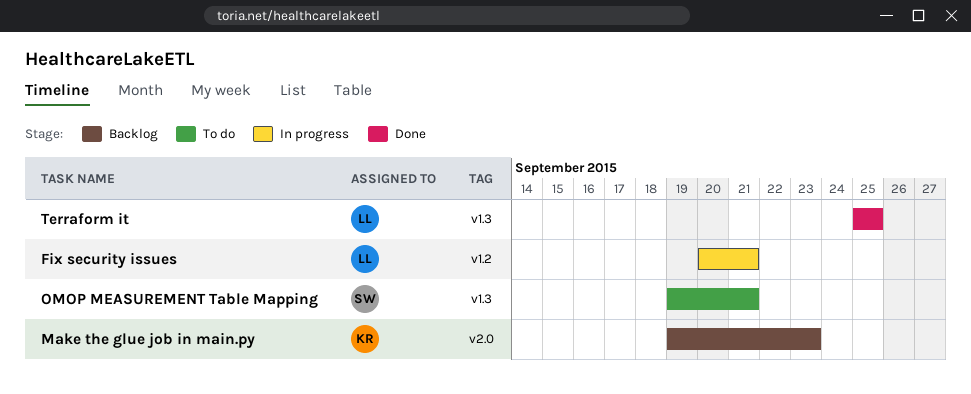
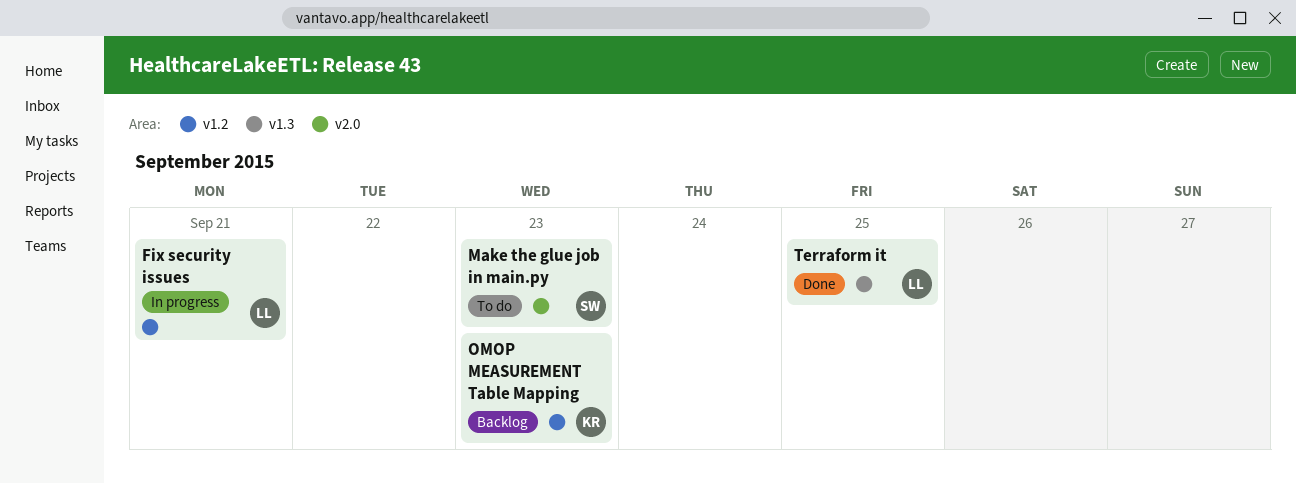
Make the glue job in main.py, status: Backlog -> To do
Make the glue job in main.py, owner: KR -> SW
OMOP MEASUREMENT Table Mapping, status: To do -> Backlog
OMOP MEASUREMENT Table Mapping, owner: SW -> KR
OMOP MEASUREMENT Table Mapping, label: v1.3 -> v1.2
OMOP MEASUREMENT Table Mapping, due: Sep 21 -> Sep 23

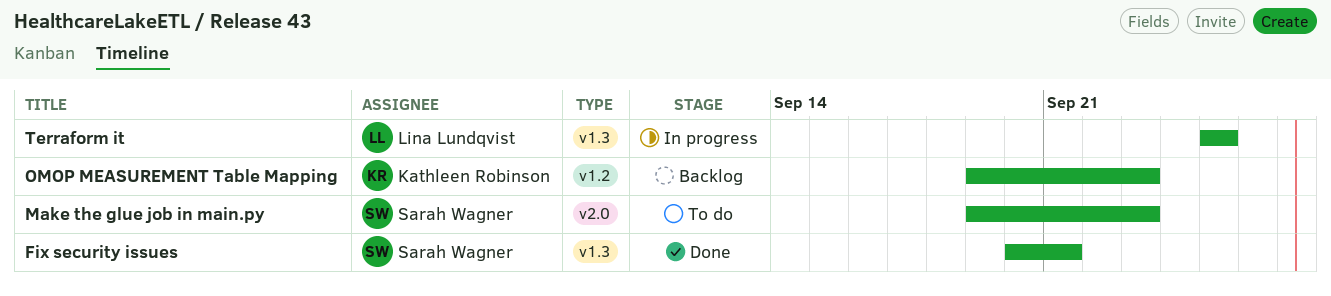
Fix security issues, status: In progress -> Done
Fix security issues, owner: Lina Lundqvist -> Sarah Wagner
Fix security issues, label: v1.2 -> v1.3
Terraform it, status: Done -> In progress

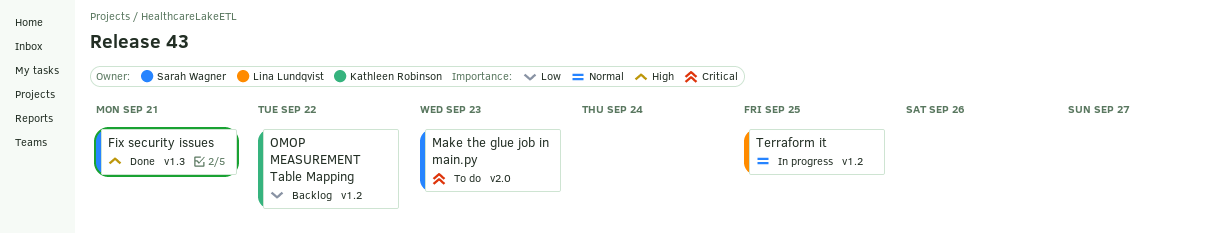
OMOP MEASUREMENT Table Mapping, due: Sep 23 -> Sep 22
Terraform it, label: v1.3 -> v1.2

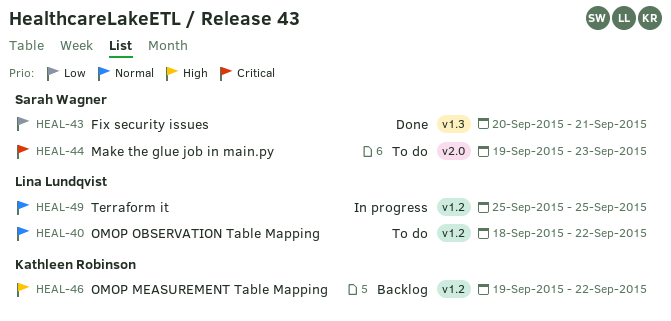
Fix security issues, priority: High -> Low
OMOP MEASUREMENT Table Mapping, priority: Low -> High
OMOP OBSERVATION Table Mapping: none -> present

